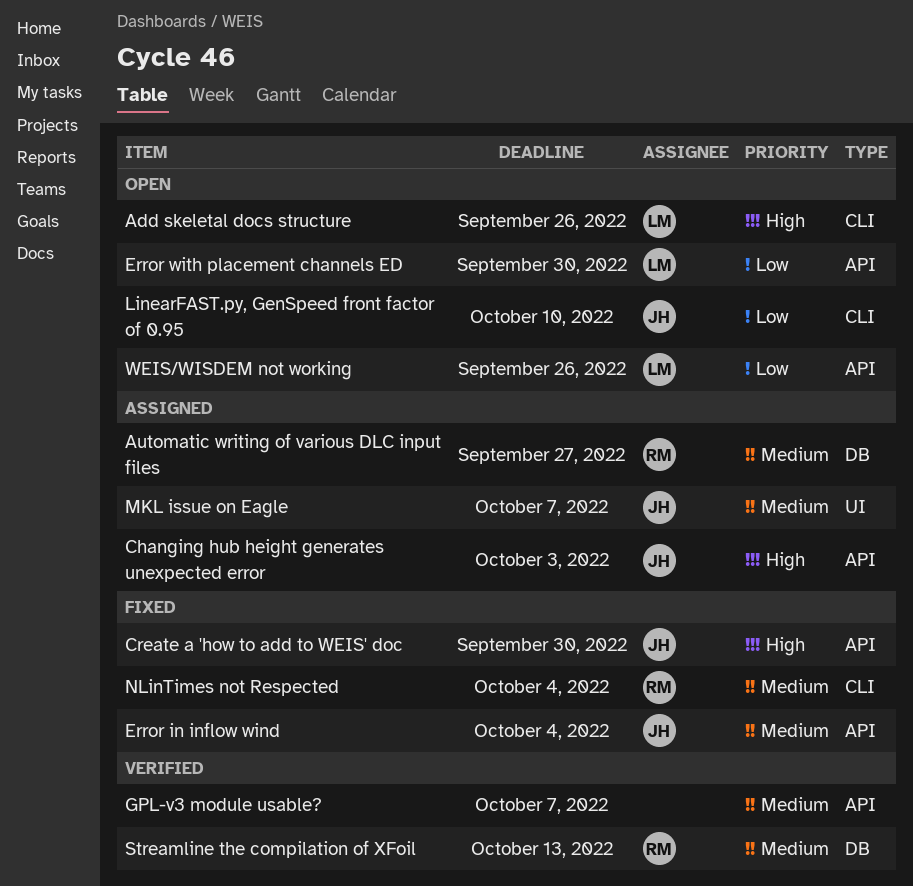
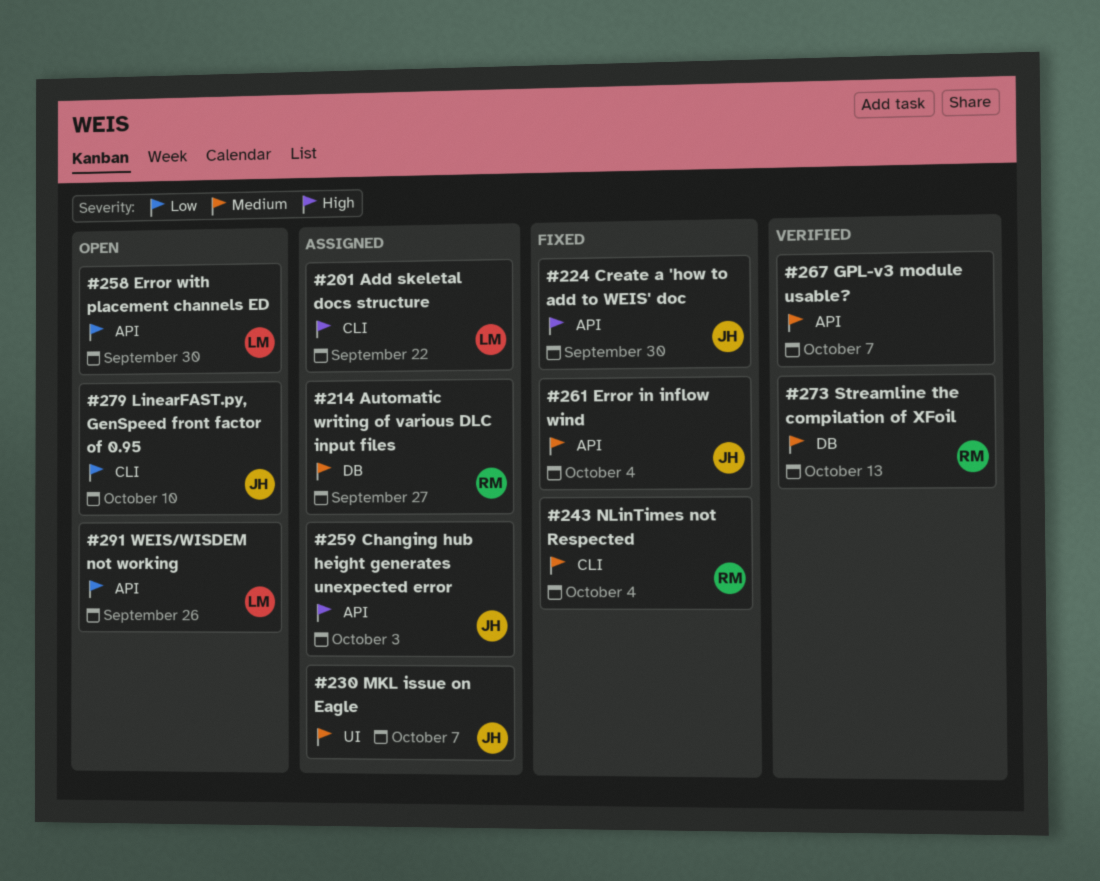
Add skeletal docs structure, status: Open -> Assigned
Add skeletal docs structure, due: Sep 26 -> Sep 22

